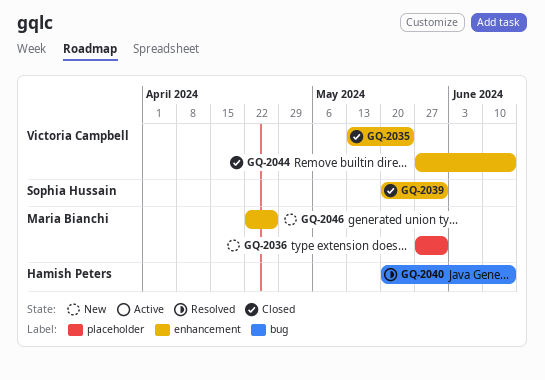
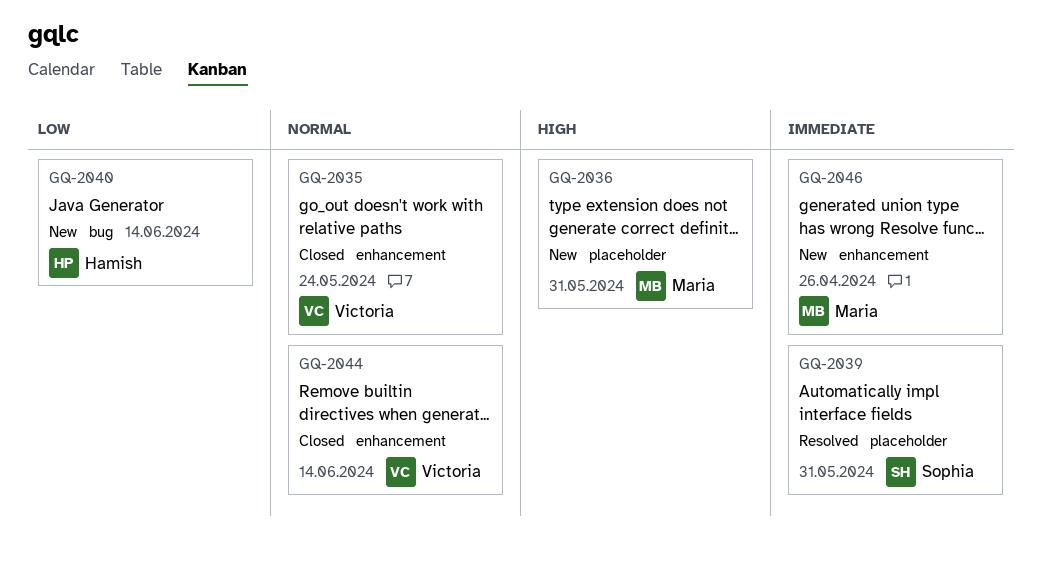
GQ-2039, status: Closed -> Resolved
GQ-2039, label: enhancement -> placeholder
GQ-2040, status: Resolved -> New

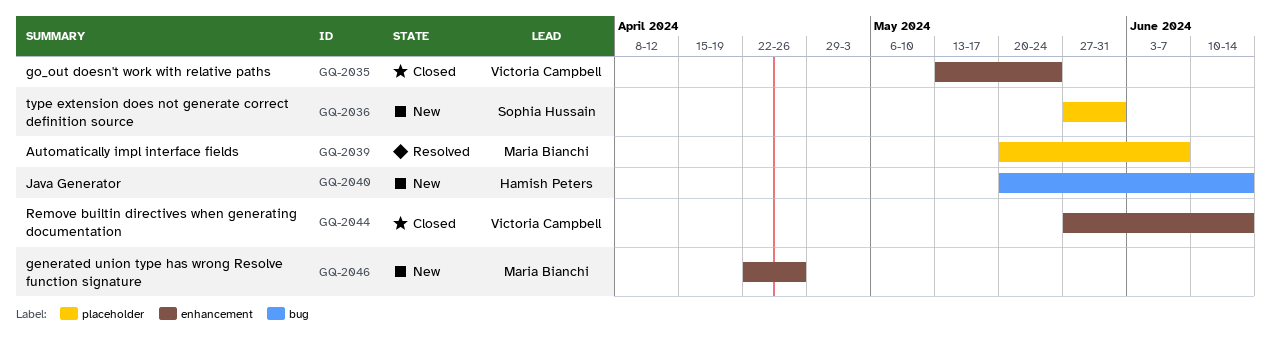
GQ-2036, owner: Maria Bianchi -> Sophia Hussain
GQ-2039, owner: Sophia Hussain -> Maria Bianchi
GQ-2039, due: May 31 -> Jun 7

